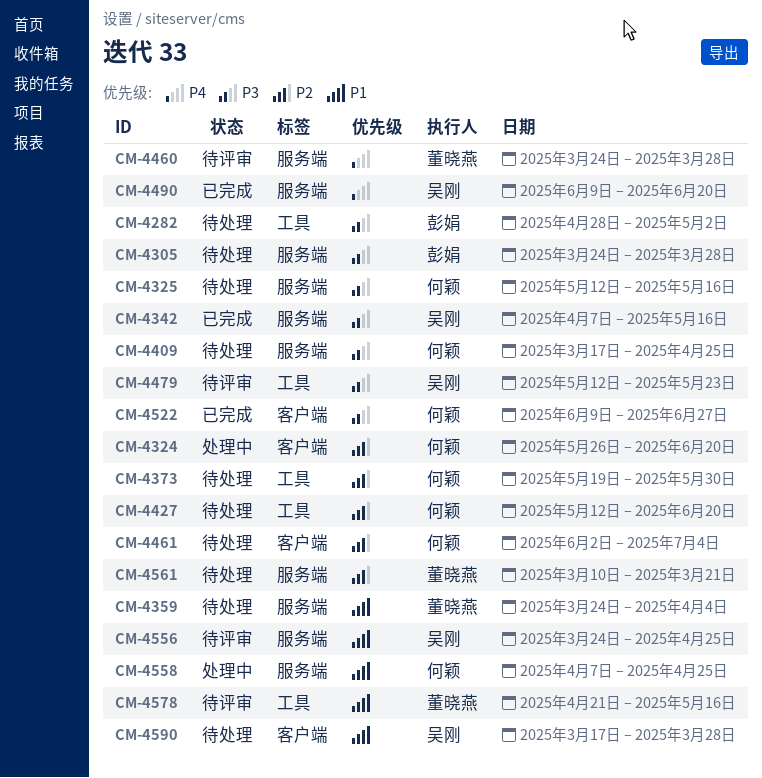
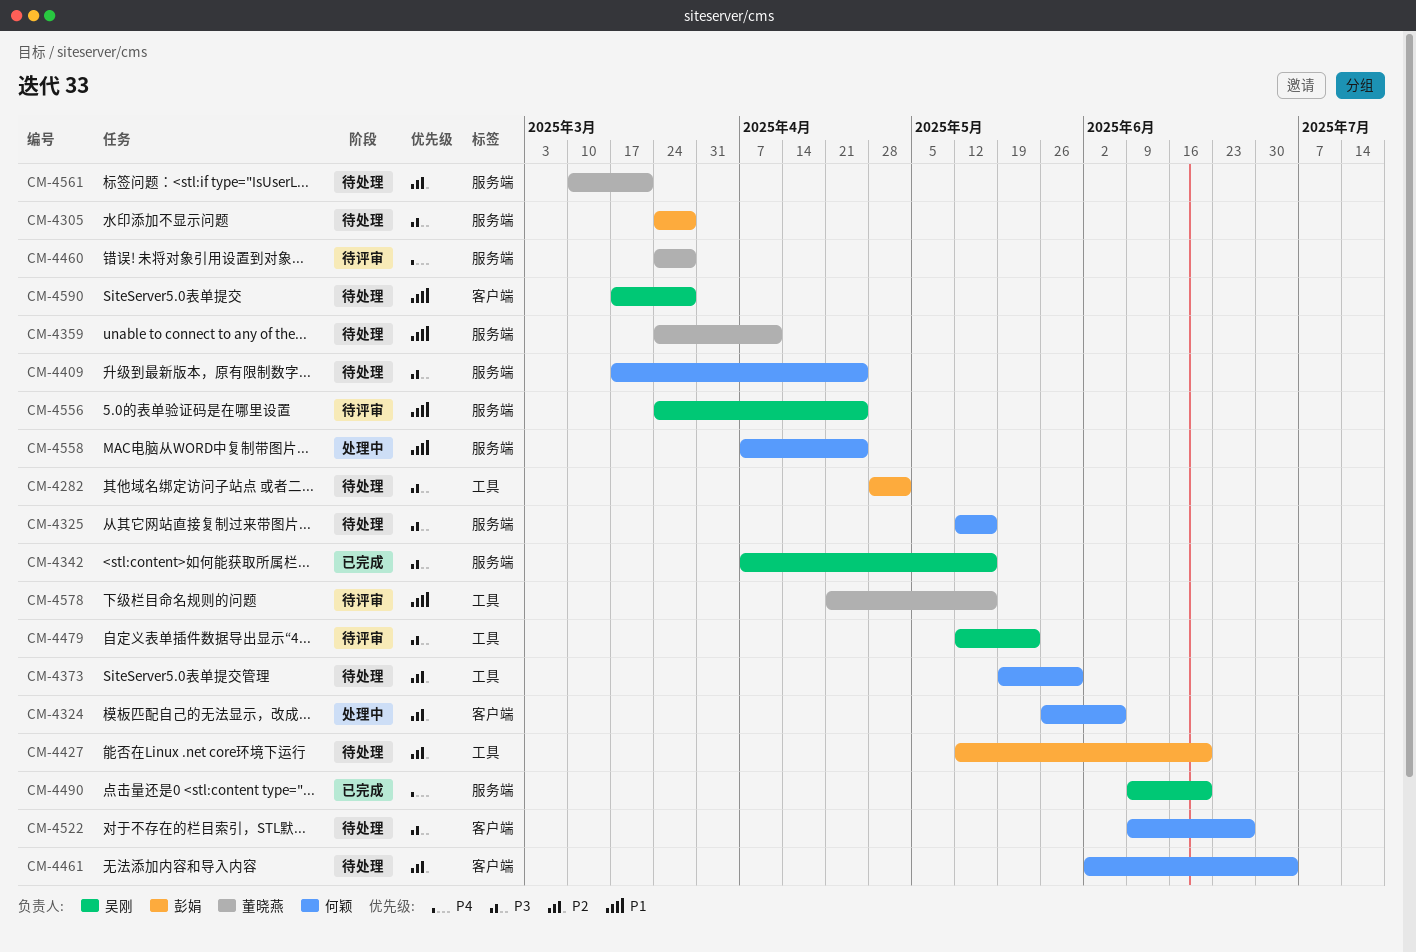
CM-4324, due: Jun 20 -> Jun 6
CM-4359, due: Apr 4 -> Apr 11
CM-4427, owner: 何颖 -> 彭娟
CM-4522, status: 已完成 -> 待处理

